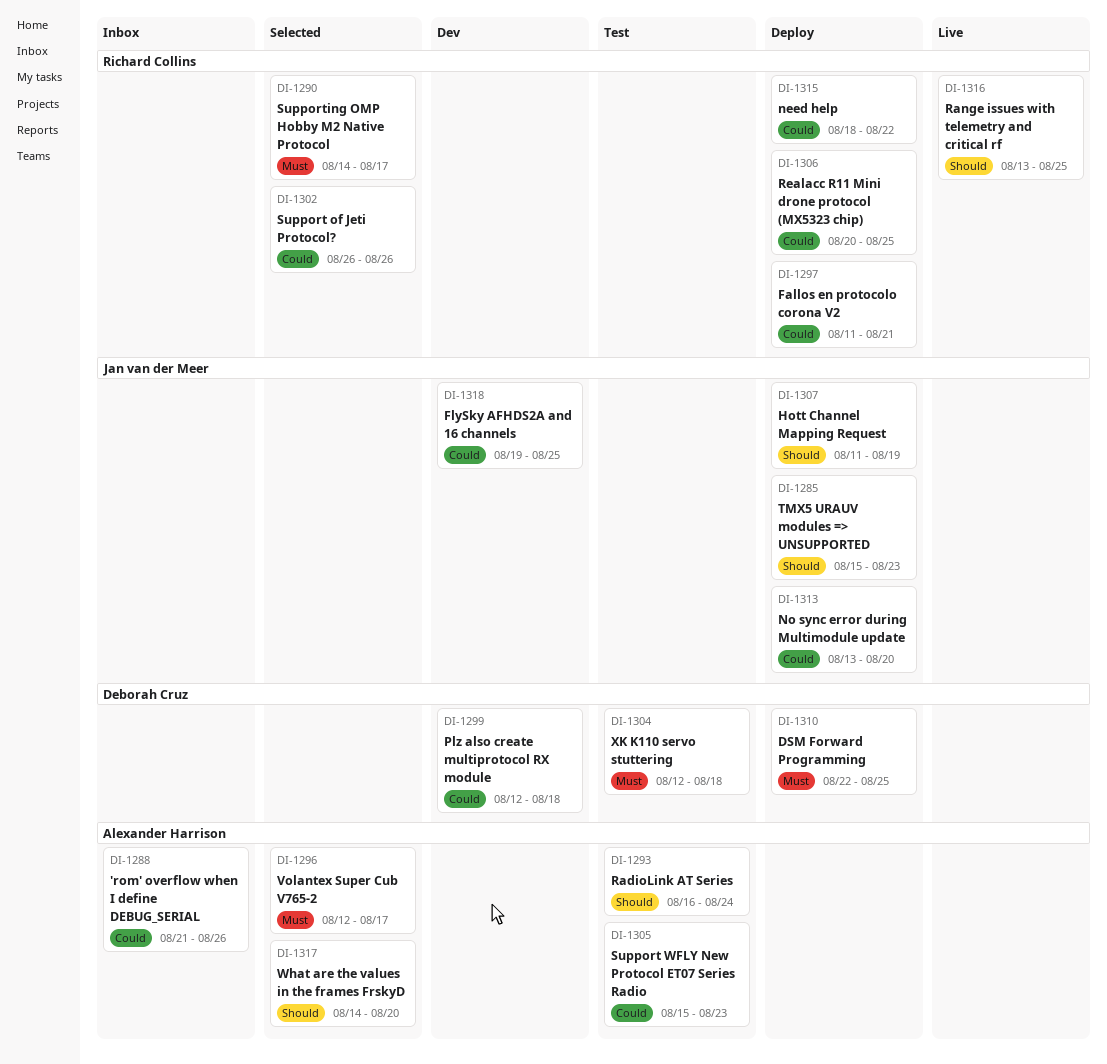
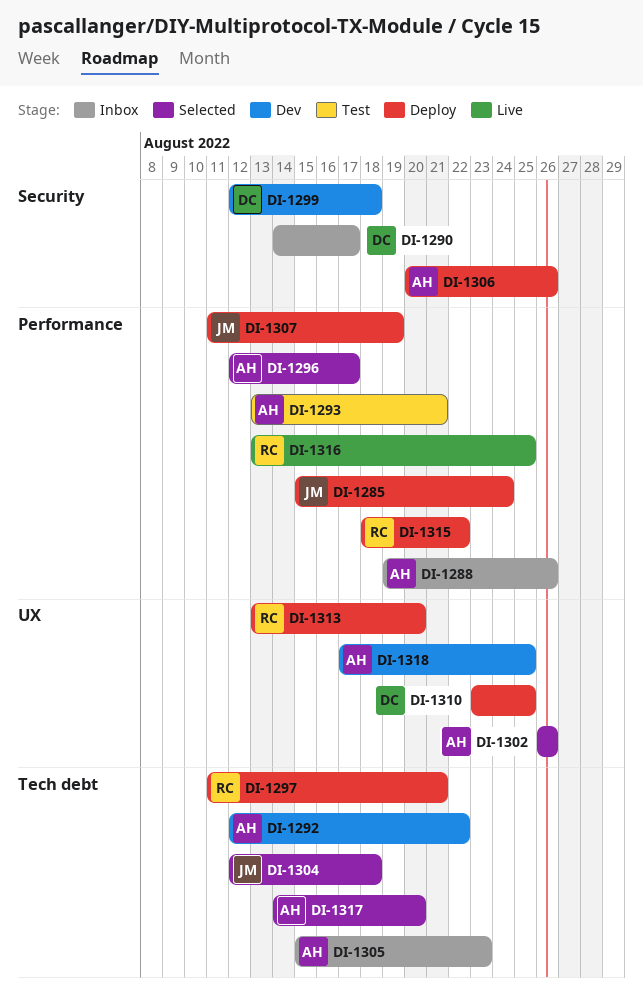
DI-1285, due: Aug 23 -> Aug 24
DI-1288, start: Aug 21 -> Aug 19
DI-1290, status: Selected -> Inbox
DI-1290, owner: Richard Collins -> Deborah Cruz
DI-1292: none -> present
DI-1293, start: Aug 16 -> Aug 13
DI-1293, due: Aug 24 -> Aug 21
DI-1302, owner: Richard Collins -> Alexander Harrison
DI-1304, status: Test -> Selected
DI-1304, owner: Deborah Cruz -> Jan van der Meer
DI-1305, status: Test -> Inbox
DI-1306, owner: Richard Collins -> Alexander Harrison
DI-1306, due: Aug 25 -> Aug 26
DI-1310, start: Aug 22 -> Aug 23
DI-1313, owner: Jan van der Meer -> Richard Collins
DI-1318, owner: Jan van der Meer -> Alexander Harrison
DI-1318, start: Aug 19 -> Aug 17

